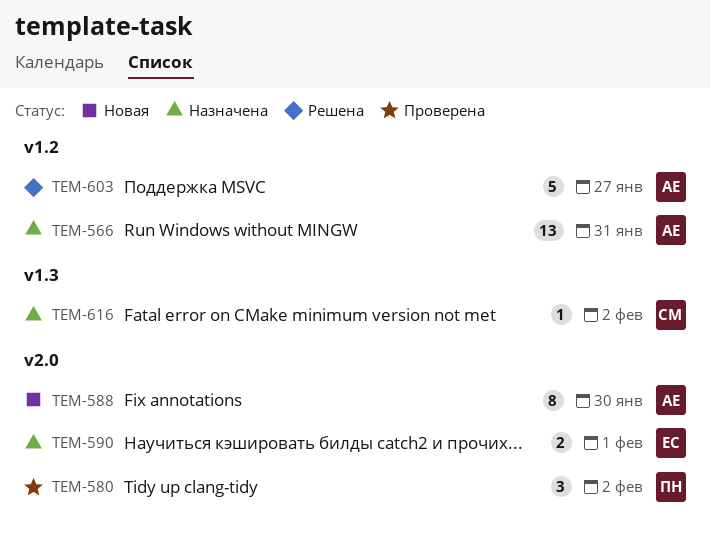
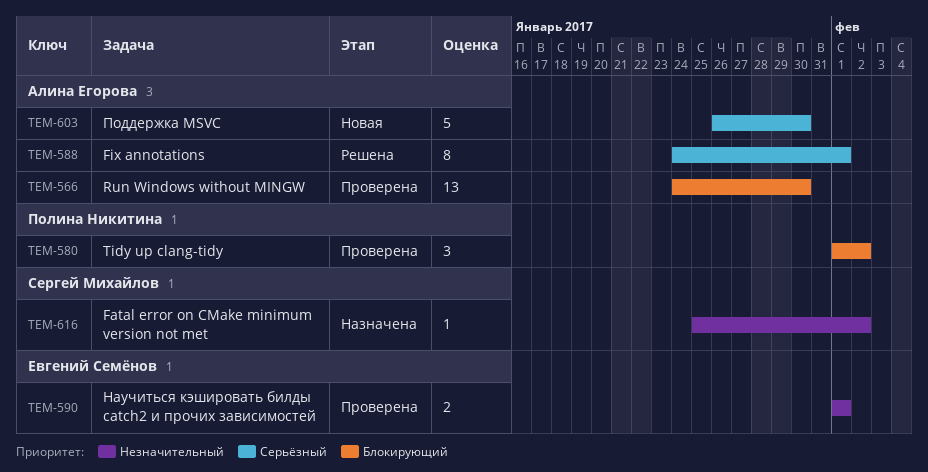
TEM-566, status: Назначена -> Проверена
TEM-566, due: Jan 31 -> Jan 30
TEM-588, status: Новая -> Решена
TEM-588, due: Jan 30 -> Feb 1
TEM-590, status: Назначена -> Проверена
TEM-603, status: Решена -> Новая
TEM-603, due: Jan 27 -> Jan 30

